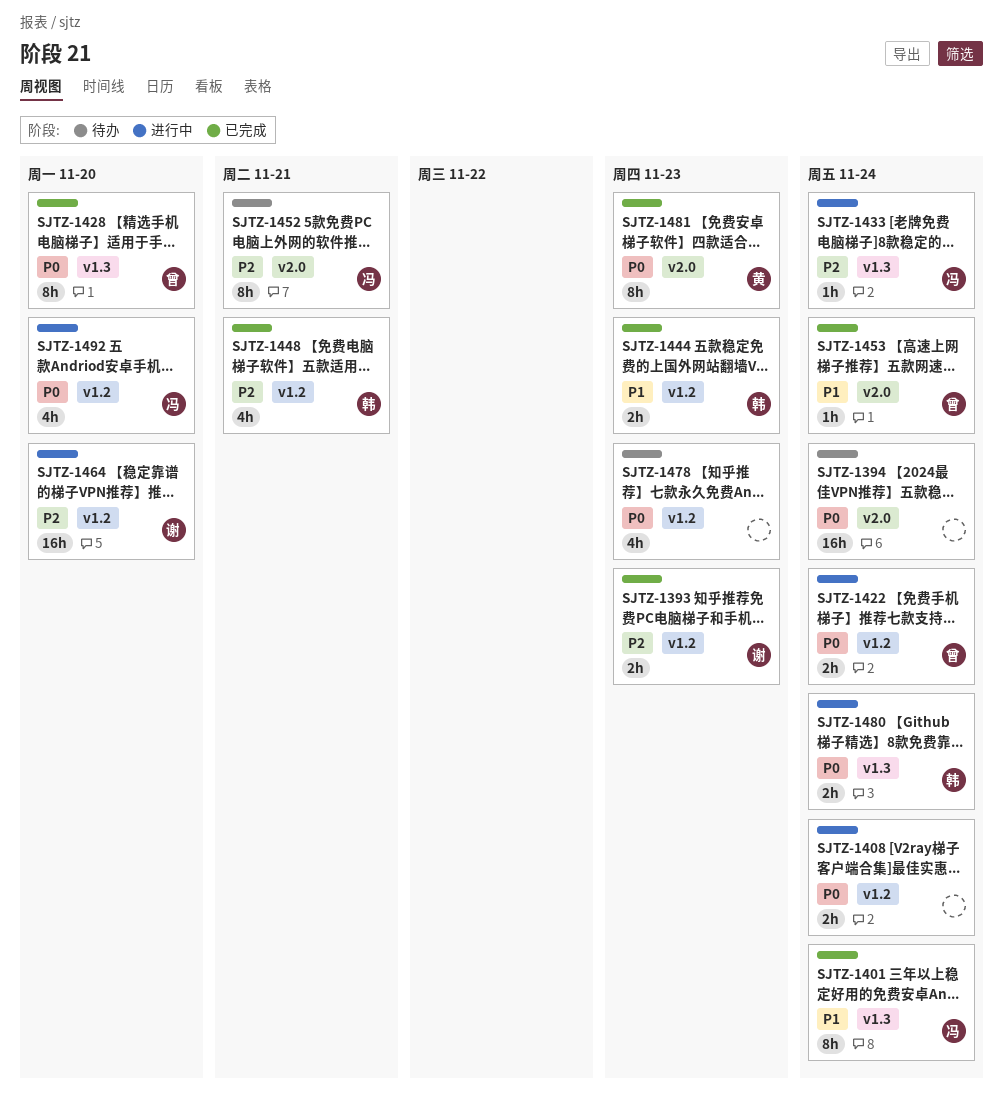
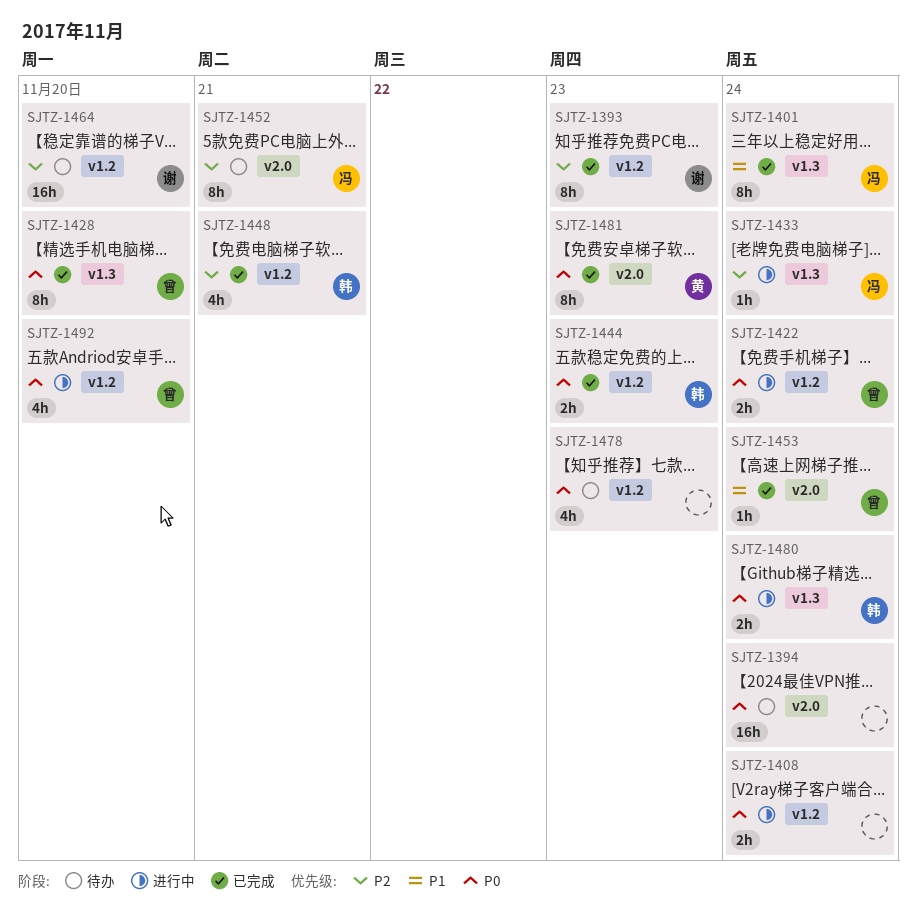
SJTZ-1393, estimate: 2h -> 8h
SJTZ-1444, priority: P1 -> P0
SJTZ-1464, status: 进行中 -> 待办
SJTZ-1492, owner: 冯 -> 曾

